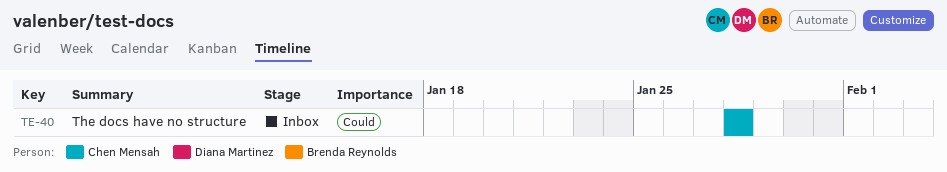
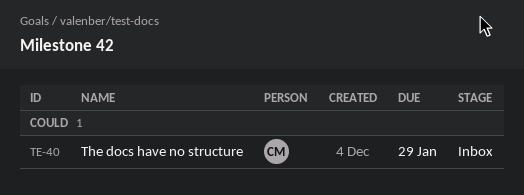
TE-40, due: Jan 28 -> Jan 29

